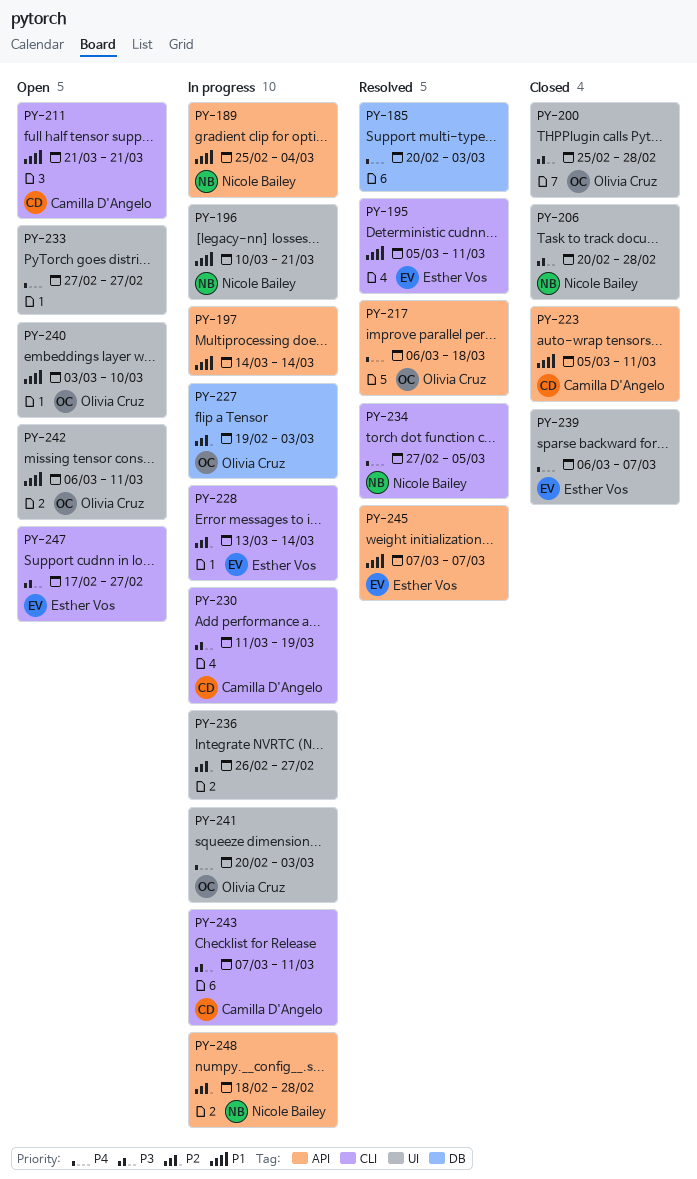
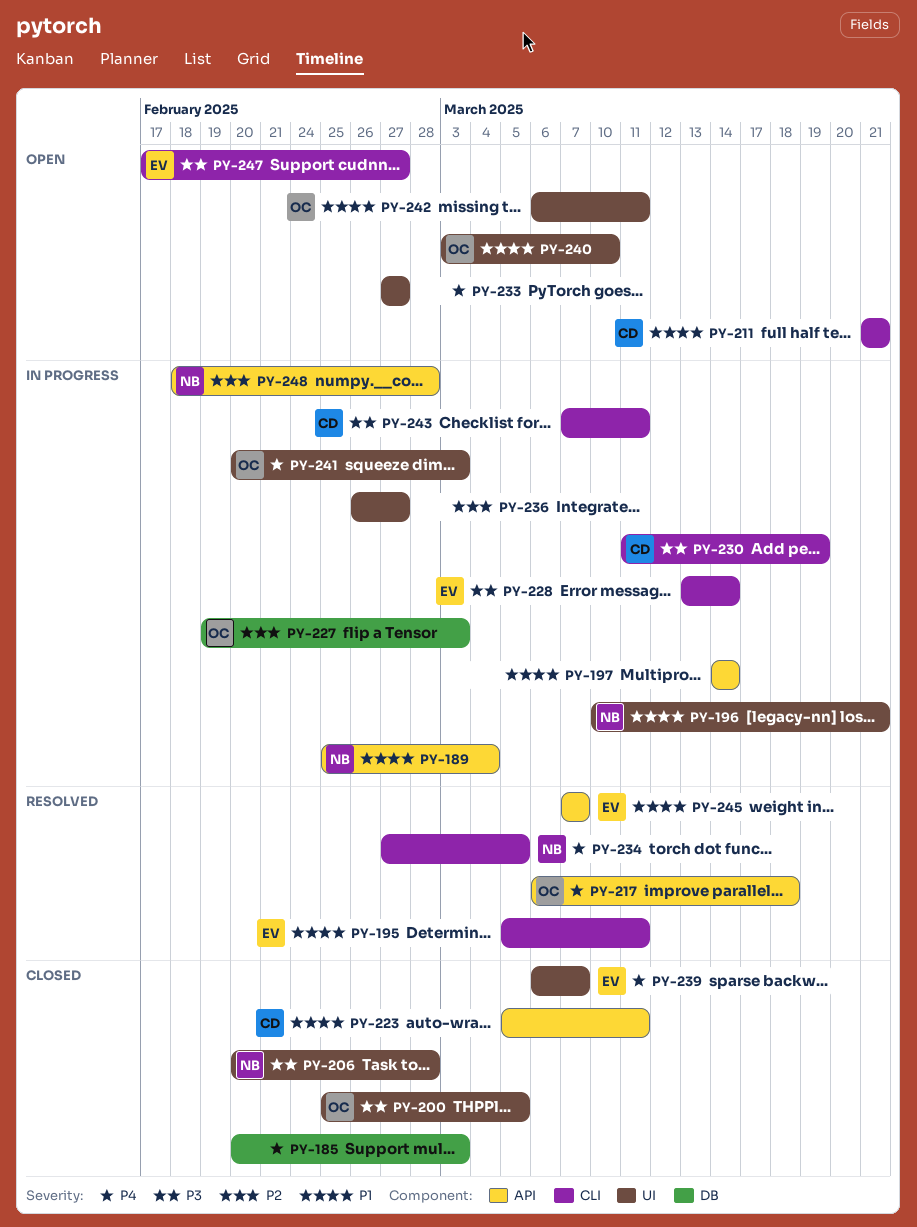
PY-185, status: Resolved -> Closed
PY-200, due: Feb 28 -> Mar 5
PY-228, priority: P2 -> P3

